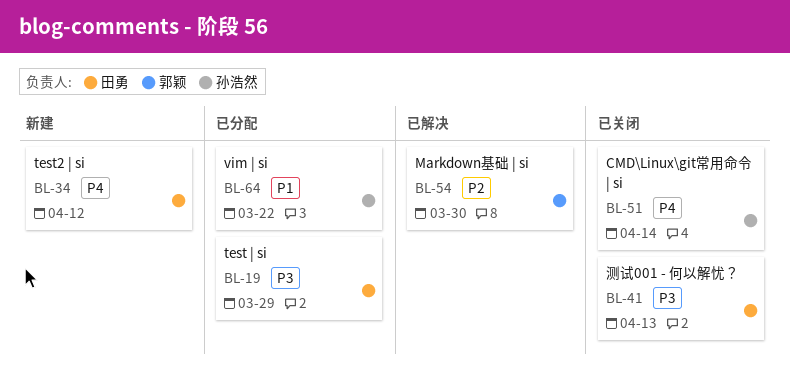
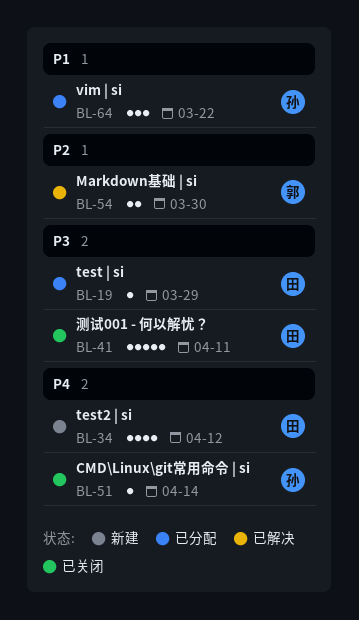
BL-41, due: Apr 13 -> Apr 11

